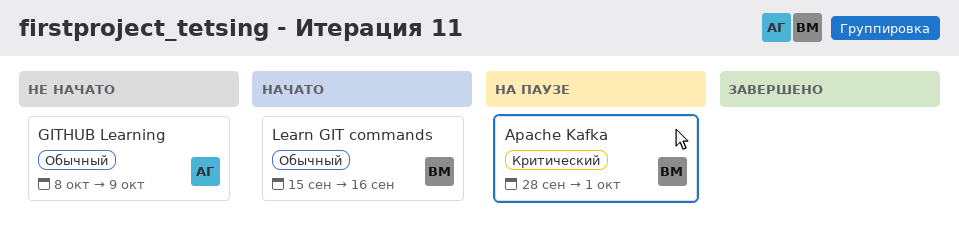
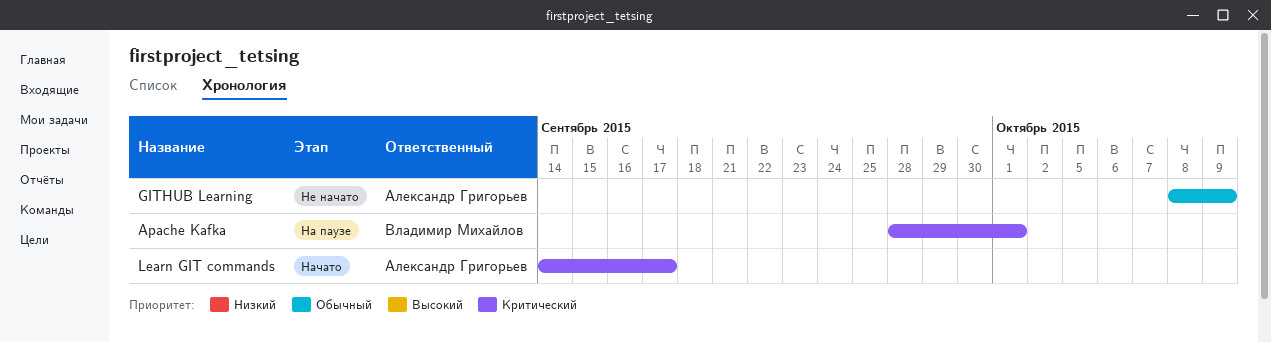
Learn GIT commands, owner: Владимир Михайлов -> Александр Григорьев
Learn GIT commands, priority: Обычный -> Критический
Learn GIT commands, start: Sep 15 -> Sep 14
Learn GIT commands, due: Sep 16 -> Sep 17

